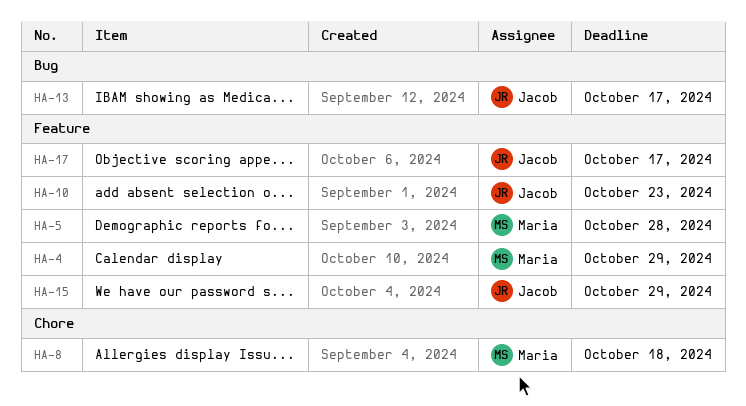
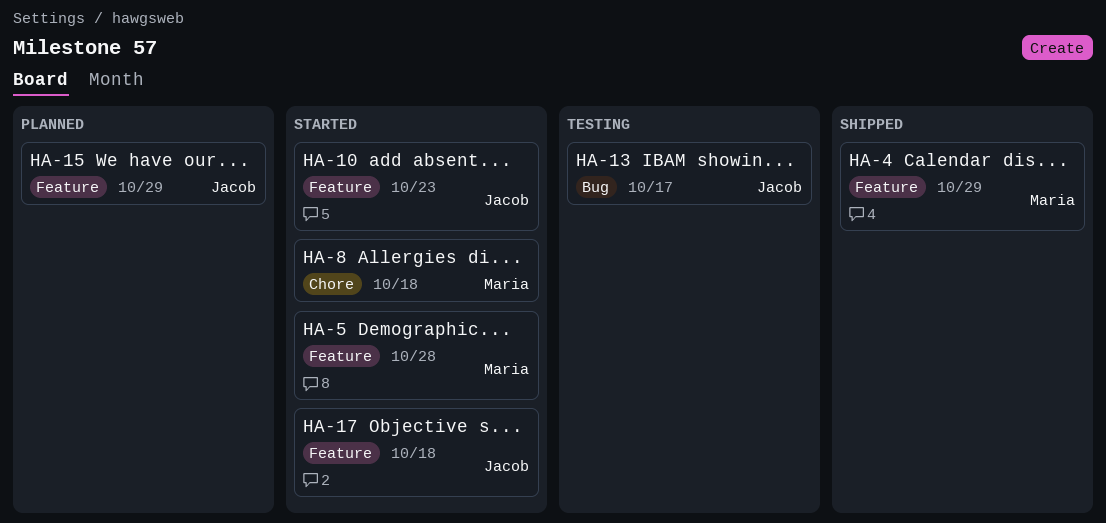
HA-17, due: Oct 17 -> Oct 18

